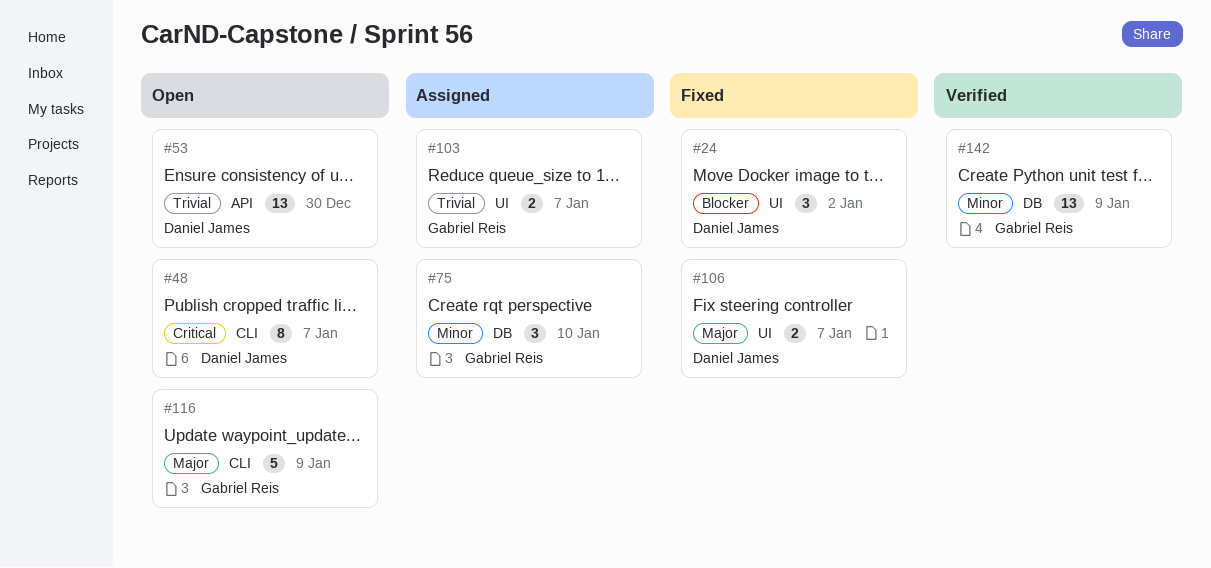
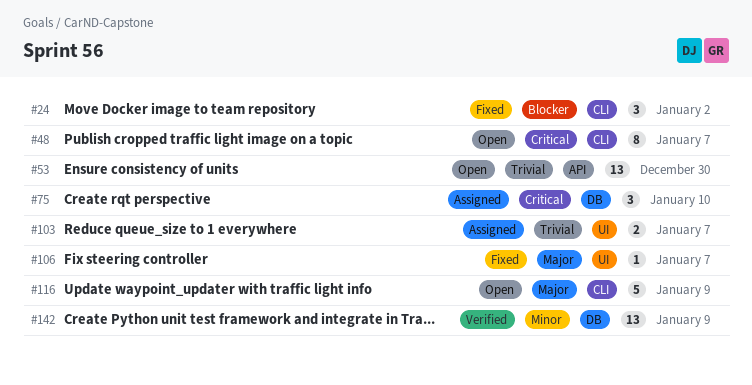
#24, label: UI -> CLI
#75, priority: Minor -> Critical
#106, estimate: 2 -> 1

